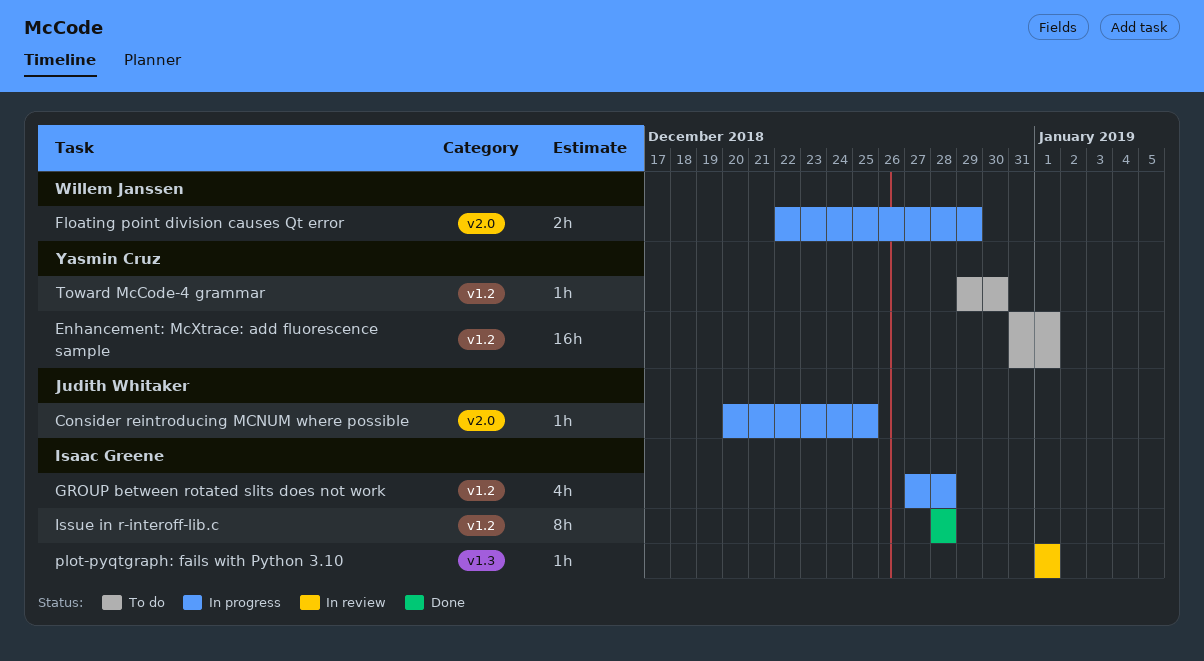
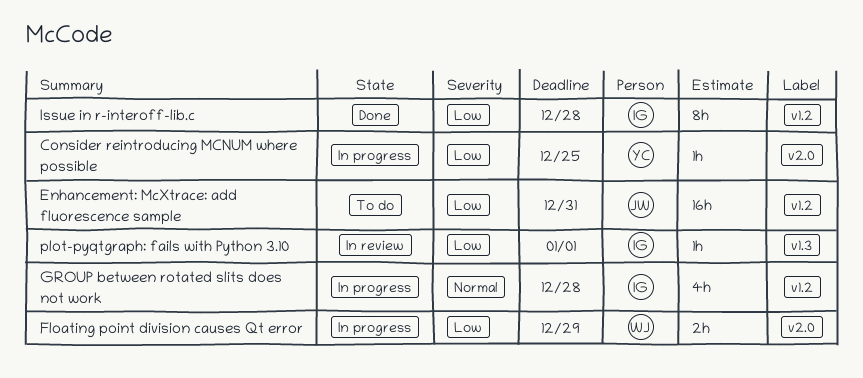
Consider reintroducing MCNUM where possible, owner: Judith Whitaker -> Yasmin Cruz
Enhancement: McXtrace: add fluorescence sample, owner: Yasmin Cruz -> Judith Whitaker
Enhancement: McXtrace: add fluorescence sample, due: Jan 1 -> Dec 31
Toward McCode-4 grammar: present -> none

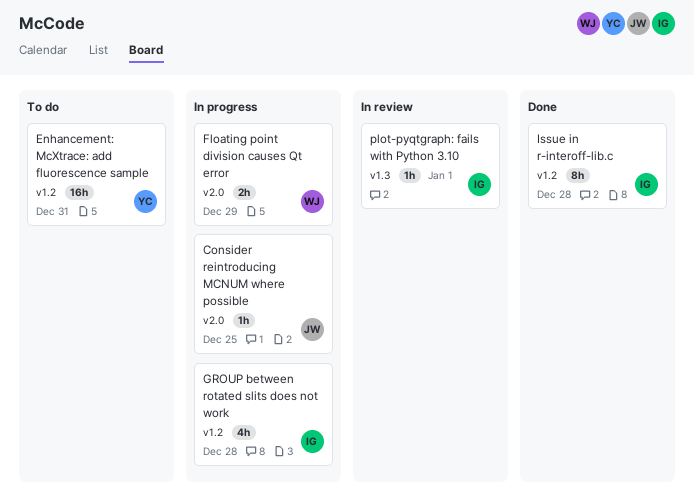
Consider reintroducing MCNUM where possible, owner: YC -> JW
Enhancement: McXtrace: add fluorescence sample, owner: JW -> YC

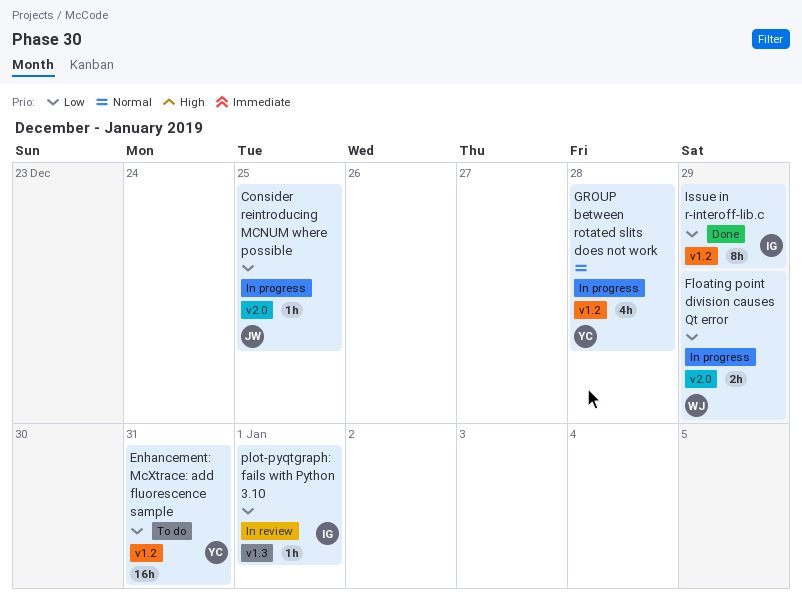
GROUP between rotated slits does not work, owner: IG -> YC
Issue in r-interoff-lib.c, due: Dec 28 -> Dec 29

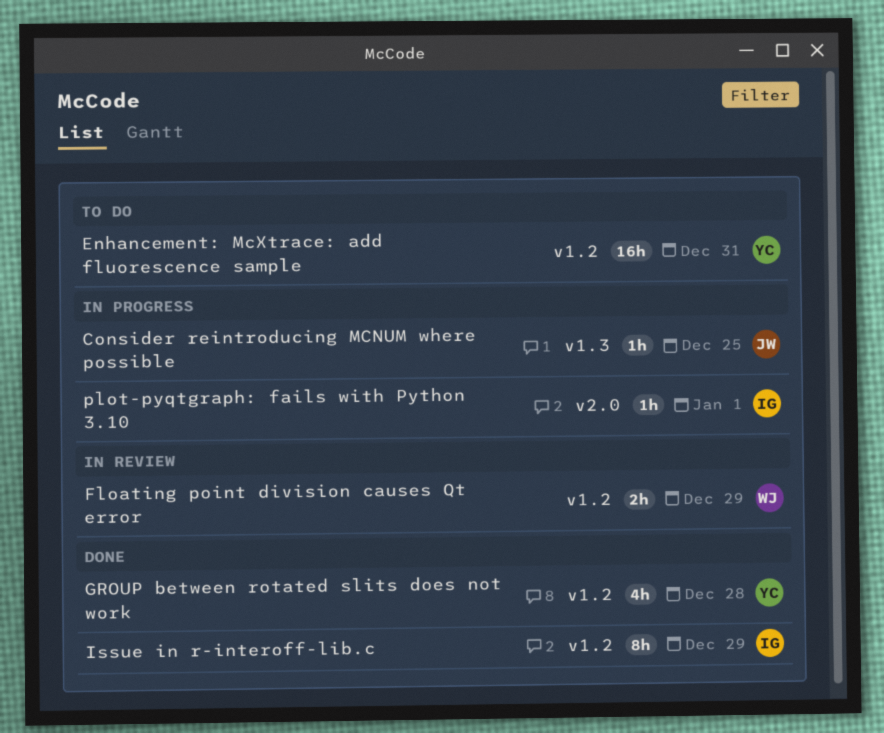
Consider reintroducing MCNUM where possible, label: v2.0 -> v1.3
Floating point division causes Qt error, status: In progress -> In review
Floating point division causes Qt error, label: v2.0 -> v1.2
GROUP between rotated slits does not work, status: In progress -> Done
plot-pyqtgraph: fails with Python 3.10, status: In review -> In progress
plot-pyqtgraph: fails with Python 3.10, label: v1.3 -> v2.0

